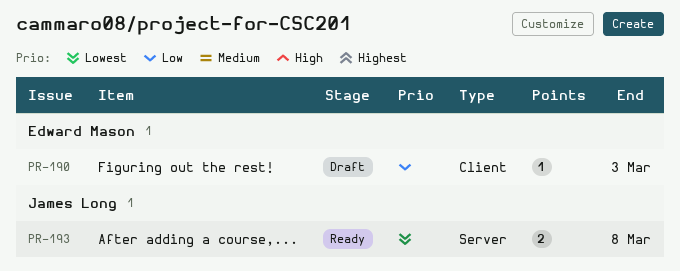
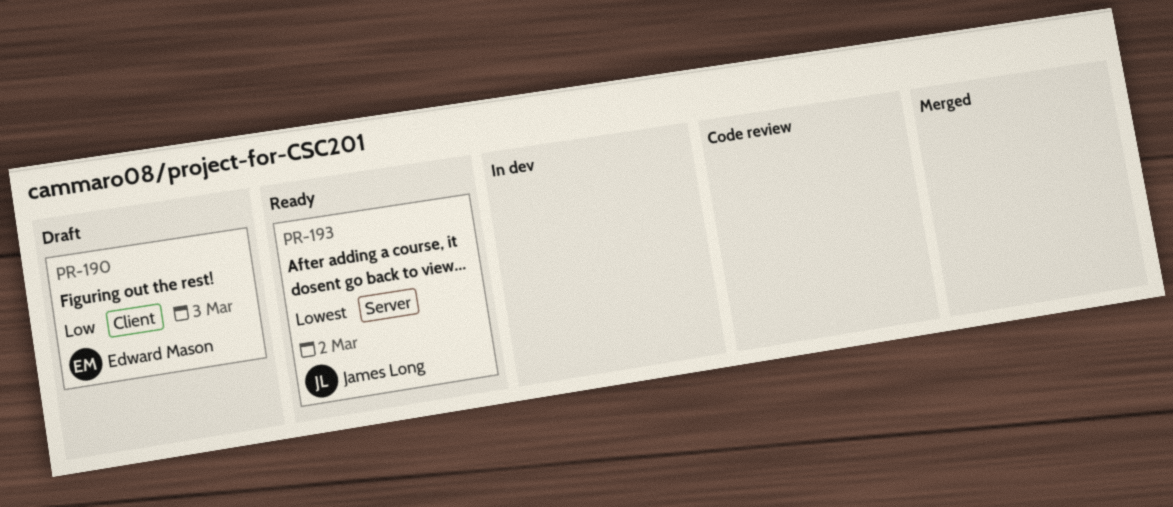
PR-193, due: Mar 8 -> Mar 2

